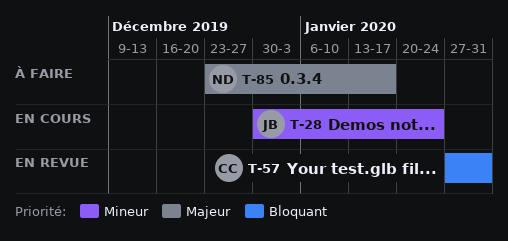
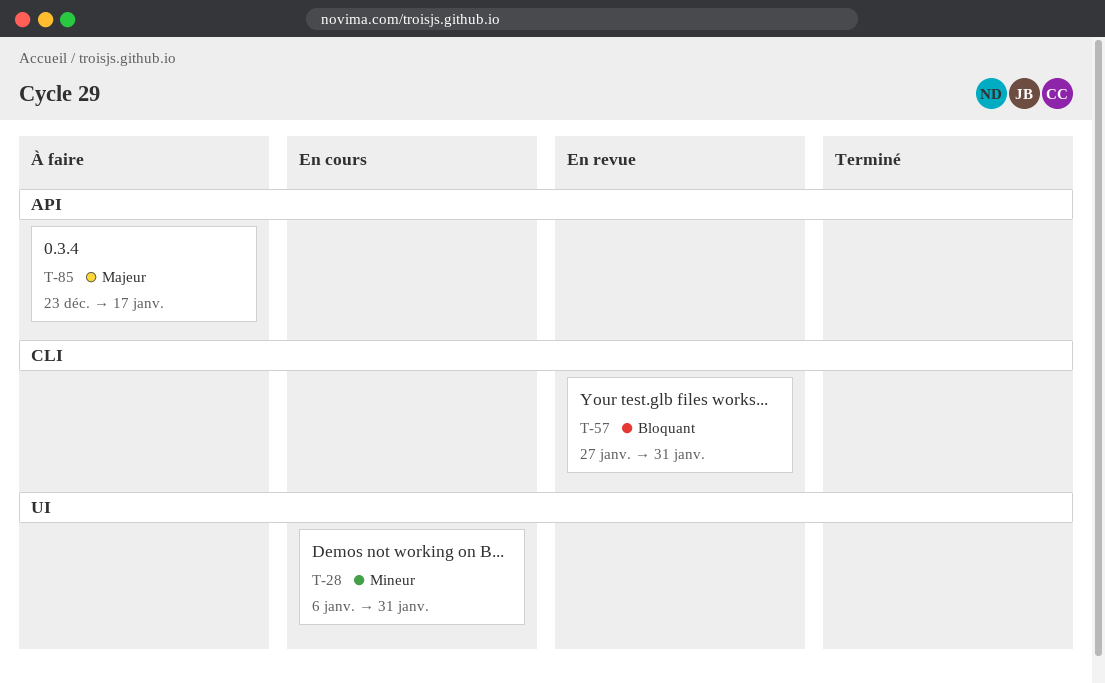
T-28, start: Dec 30 -> Jan 6
T-28, due: Jan 24 -> Jan 31

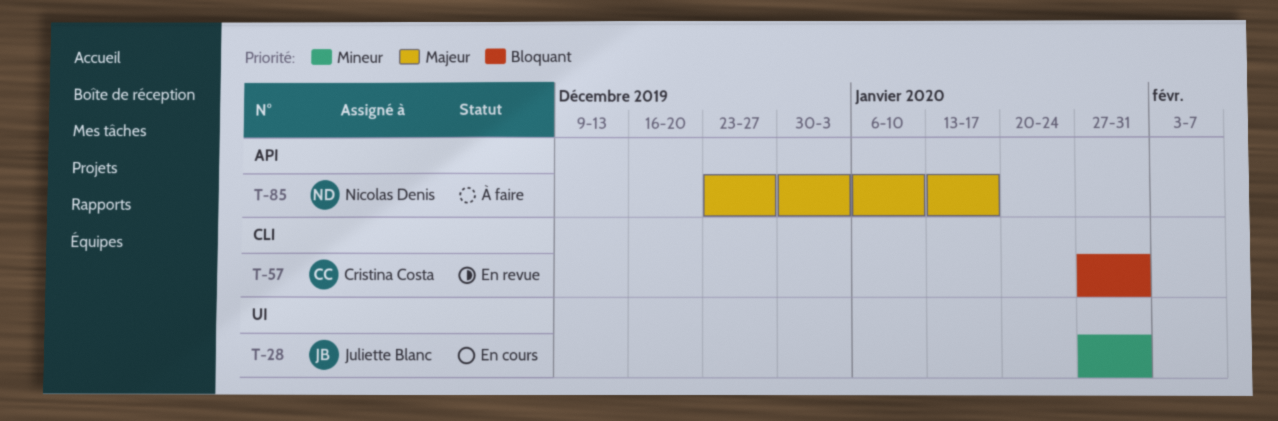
T-28, start: Jan 6 -> Jan 27

